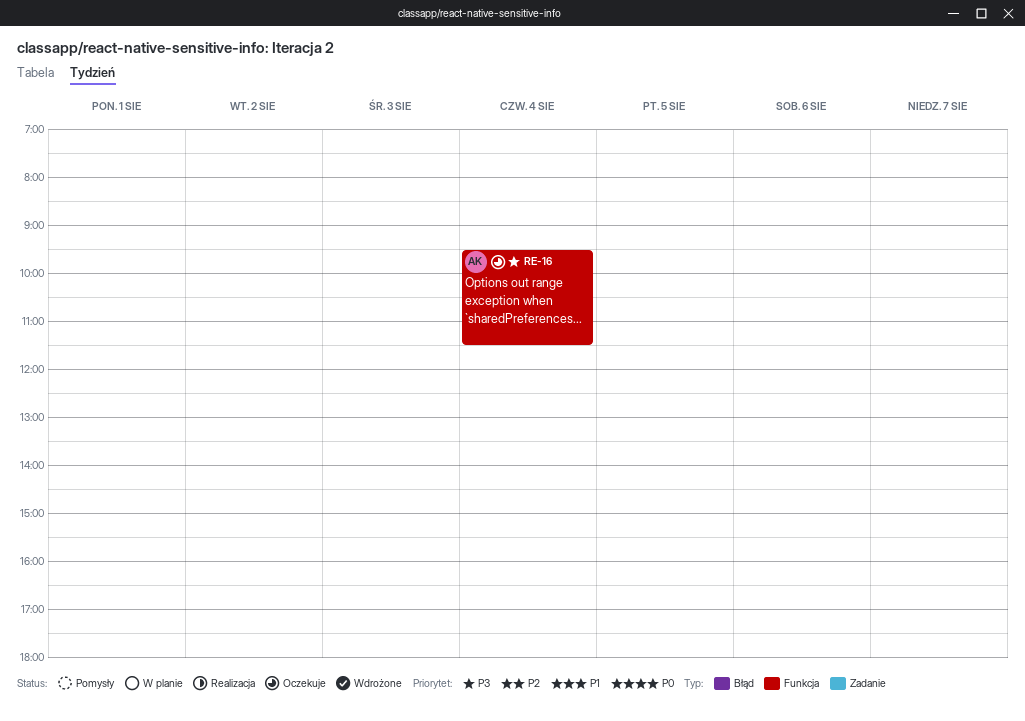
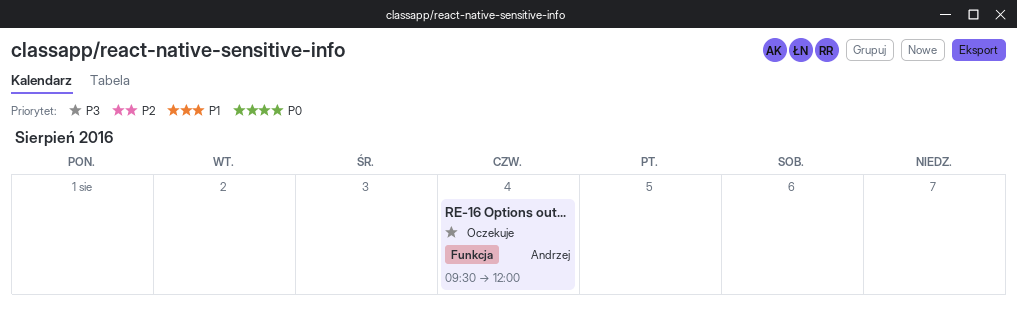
RE-16, ends: 11:30 -> 12:00

